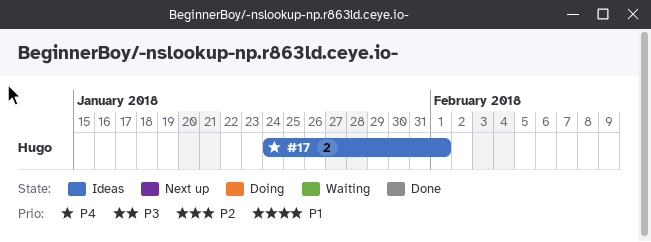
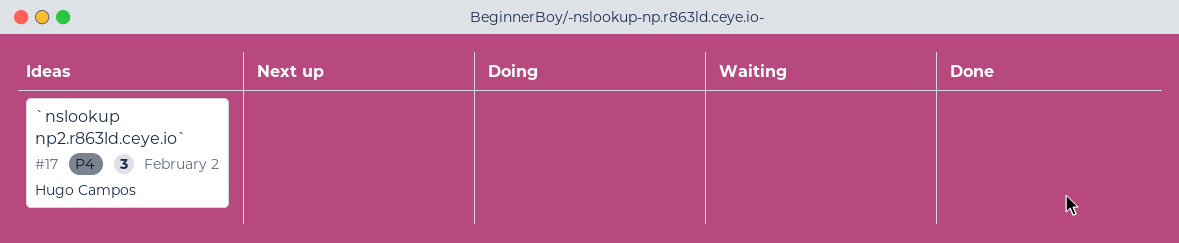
#17, estimate: 2 -> 3
#17, due: Feb 1 -> Feb 2

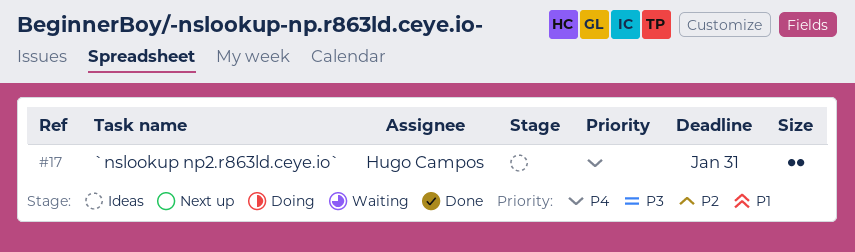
#17, estimate: 3 -> 2
#17, due: Feb 2 -> Jan 31

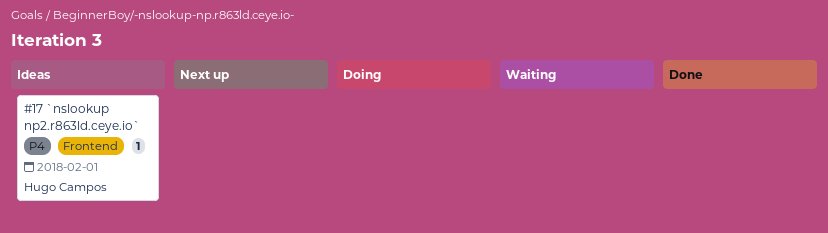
#17, estimate: 2 -> 1
#17, due: Jan 31 -> Feb 1

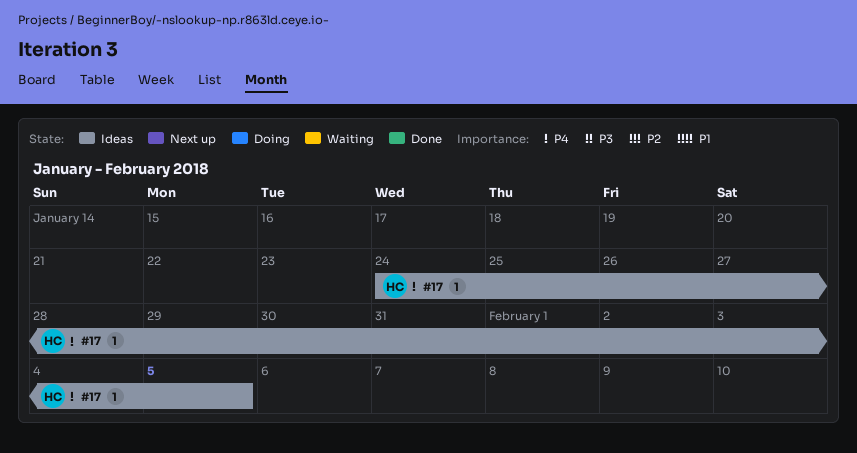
#17, due: Feb 1 -> Feb 5

